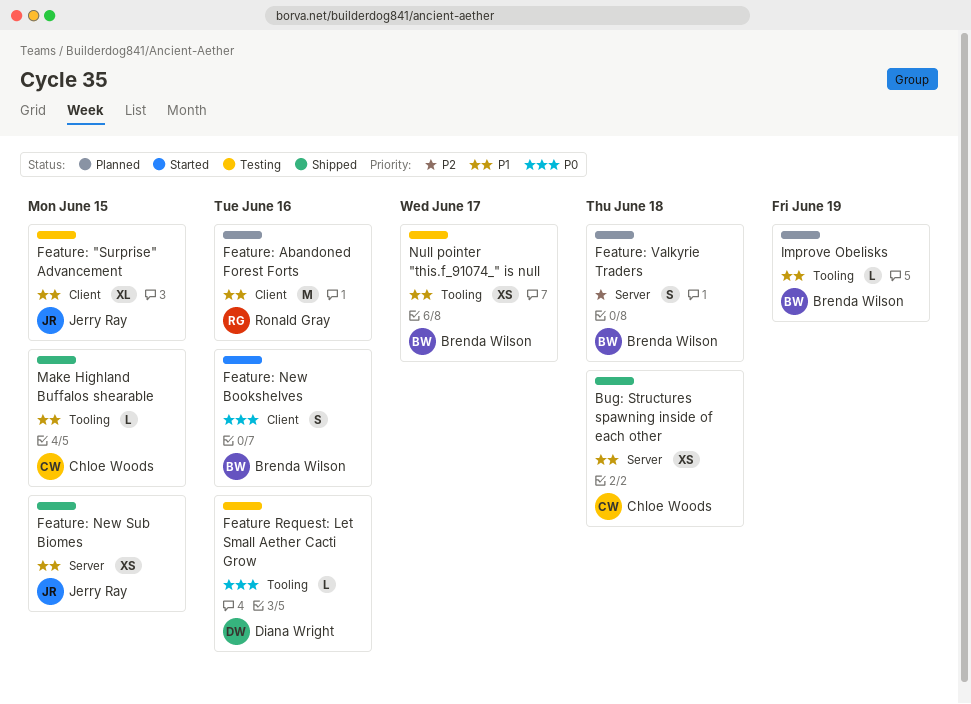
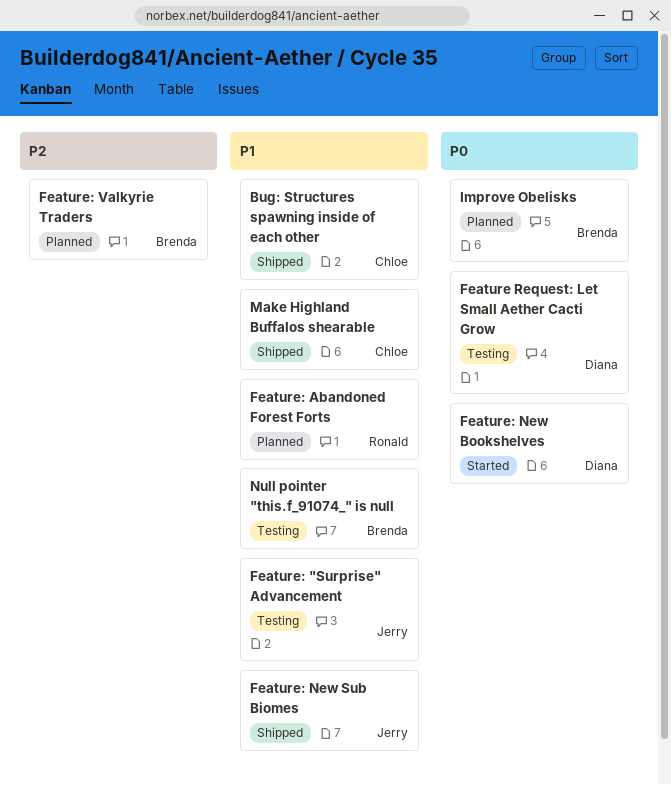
Feature: New Bookshelves, owner: Brenda Wilson -> Diana Wright
Improve Obelisks, priority: P1 -> P0

